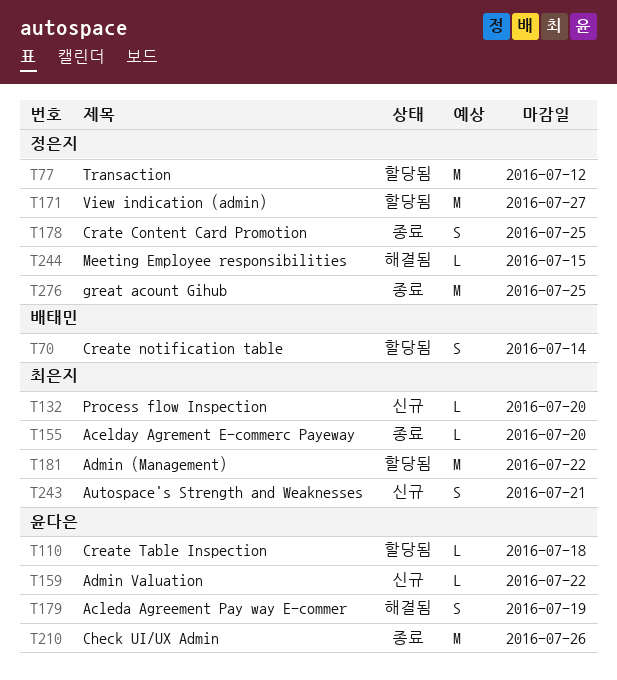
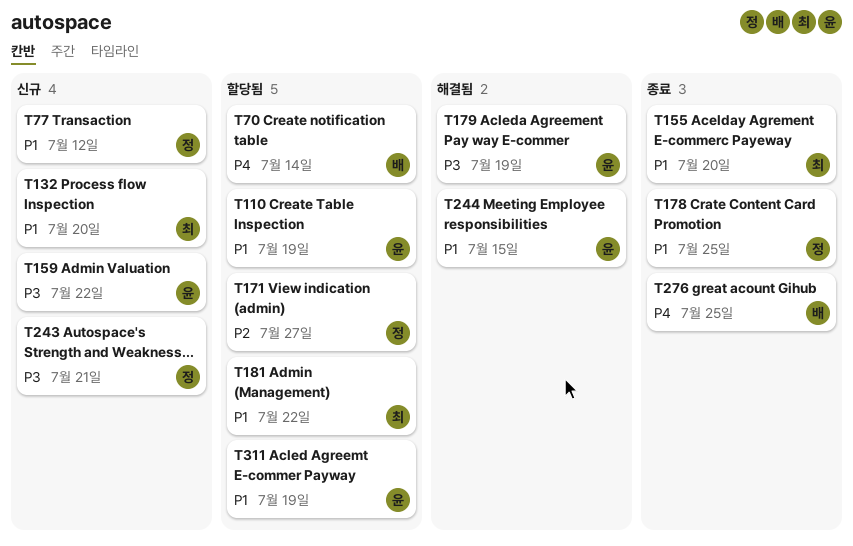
T77, status: 할당됨 -> 신규
T110, due: Jul 18 -> Jul 19
T210: present -> none
T243, owner: 최은지 -> 정은지
T244, owner: 정은지 -> 윤다은
T276, owner: 정은지 -> 배태민
T311: none -> present

